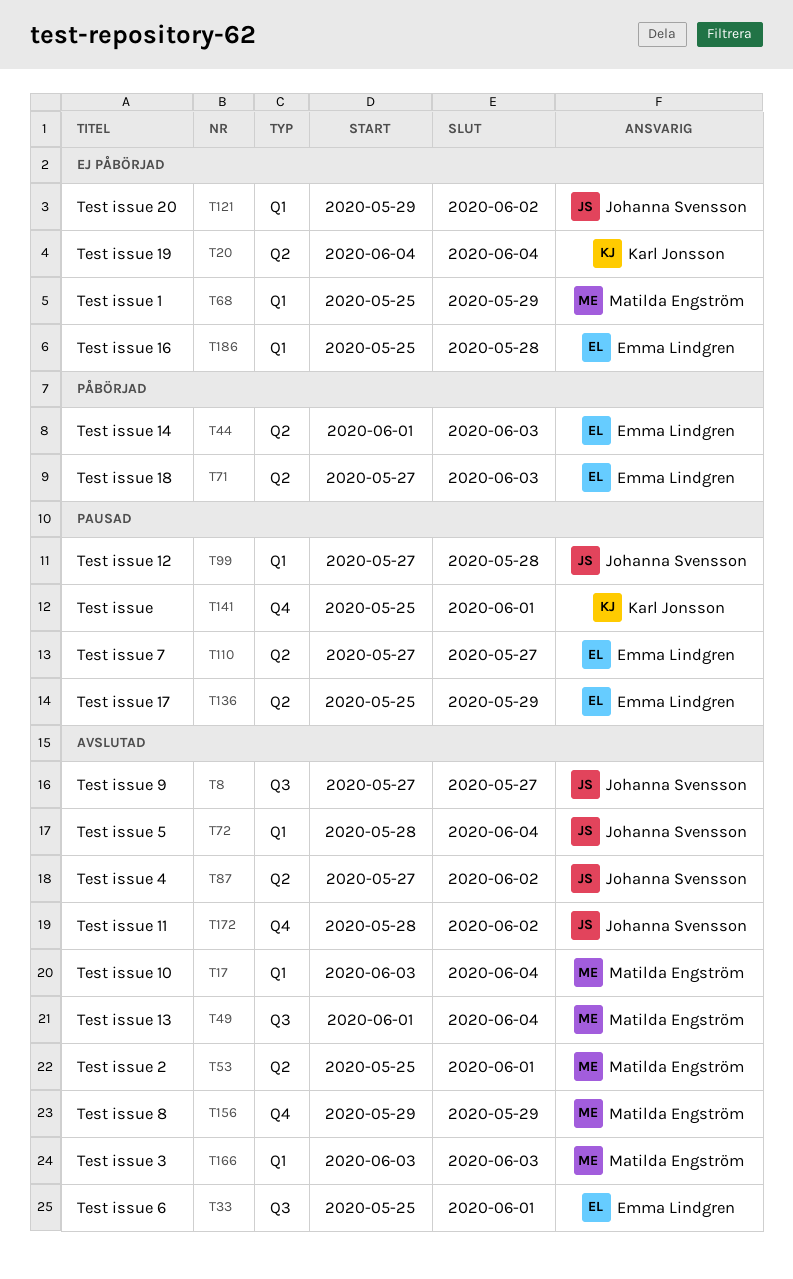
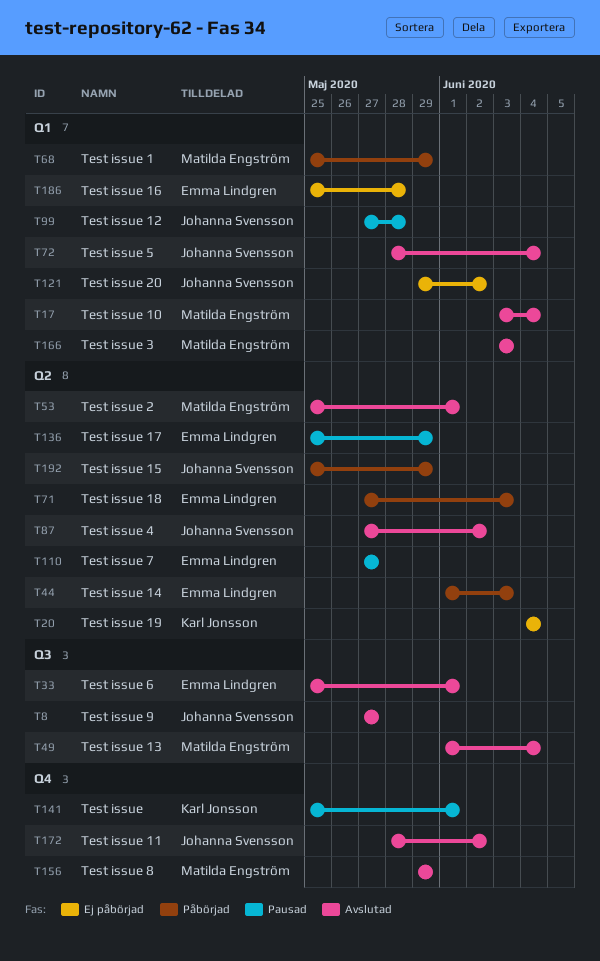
T68, status: Ej påbörjad -> Påbörjad
T192: none -> present

